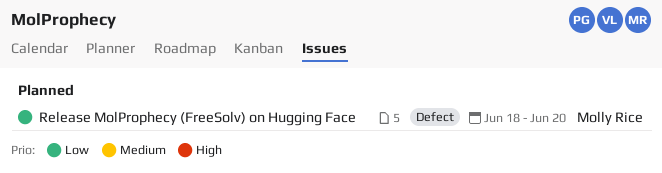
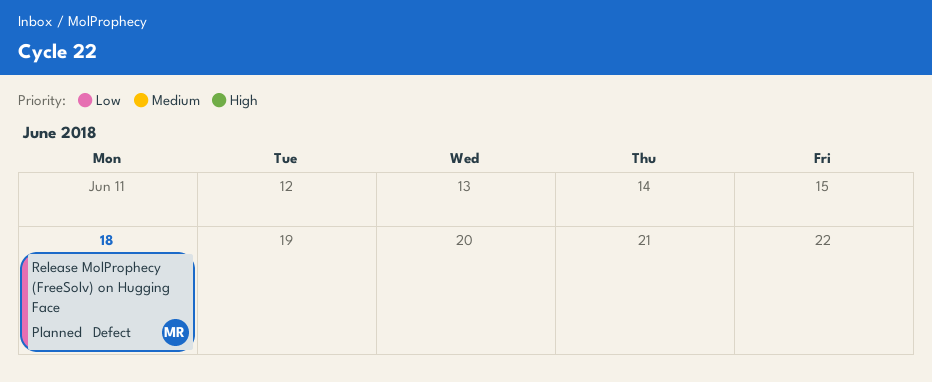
Release MolProphecy (FreeSolv) on Hugging Face, due: Jun 20 -> Jun 18

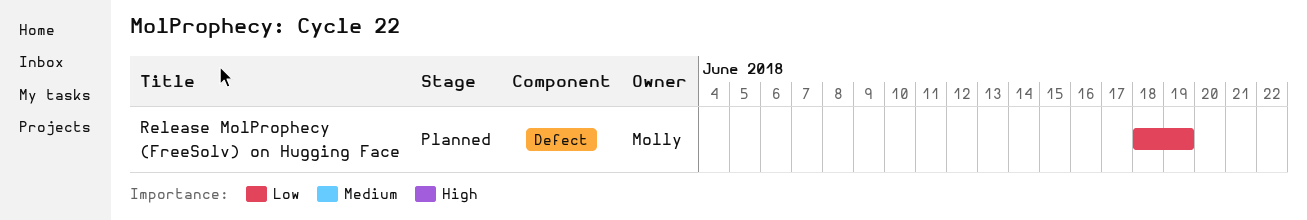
Release MolProphecy (FreeSolv) on Hugging Face, due: Jun 18 -> Jun 19

